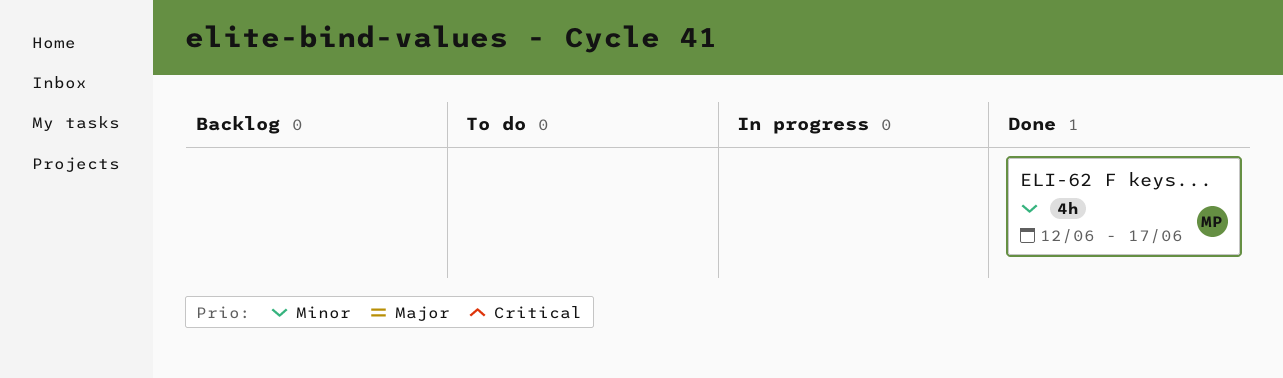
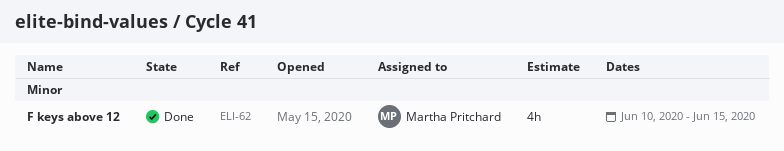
ELI-62, start: Jun 12 -> Jun 10
ELI-62, due: Jun 17 -> Jun 15

